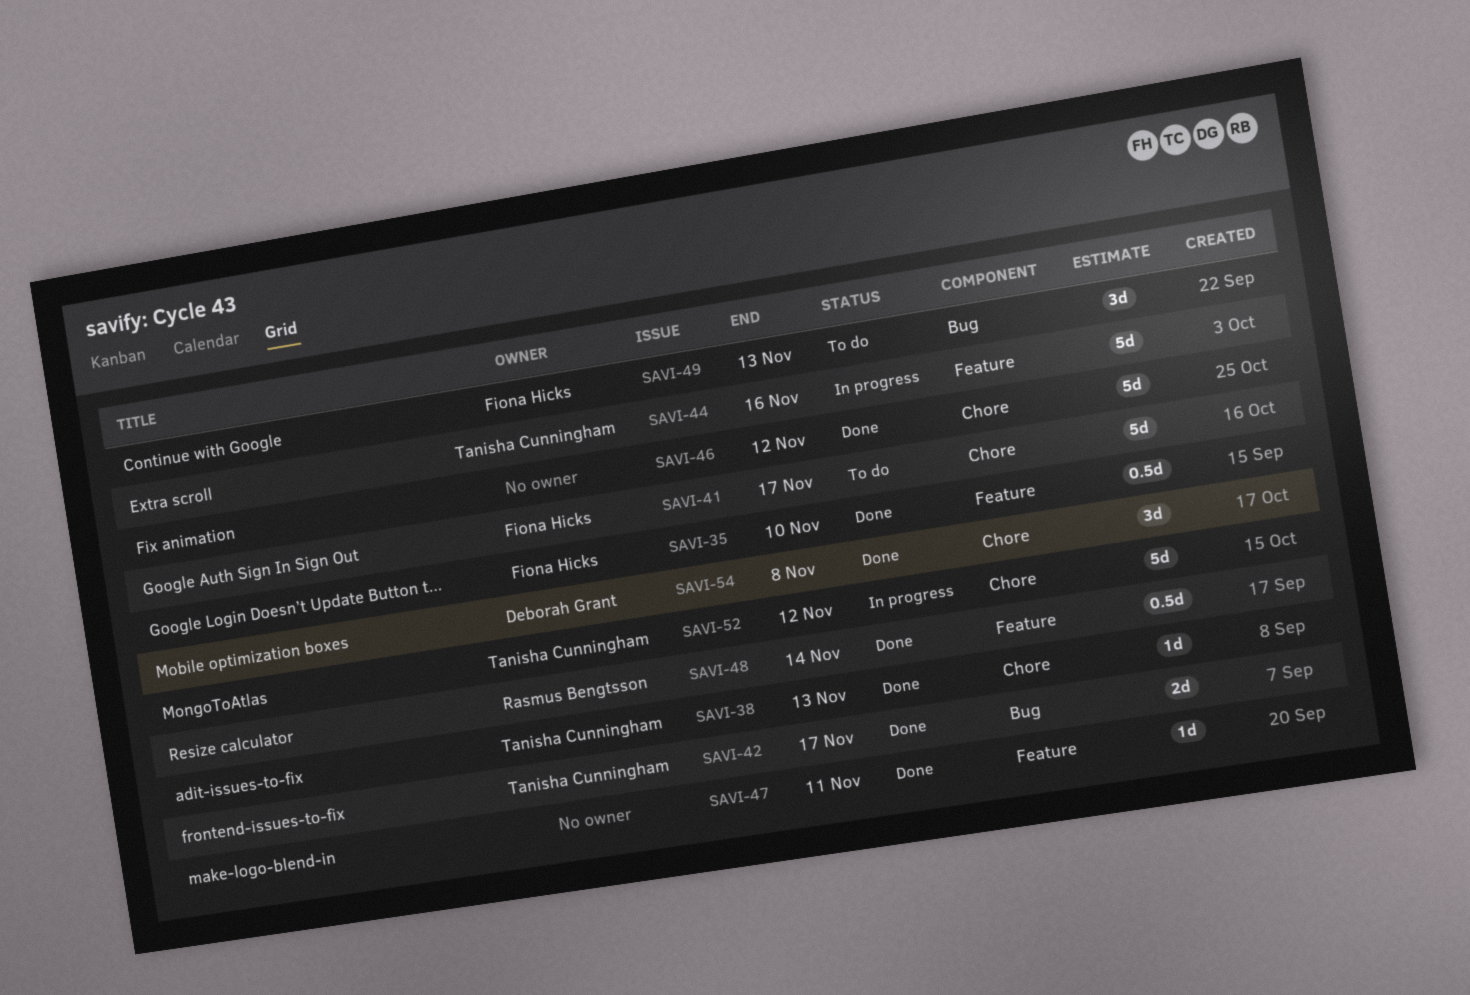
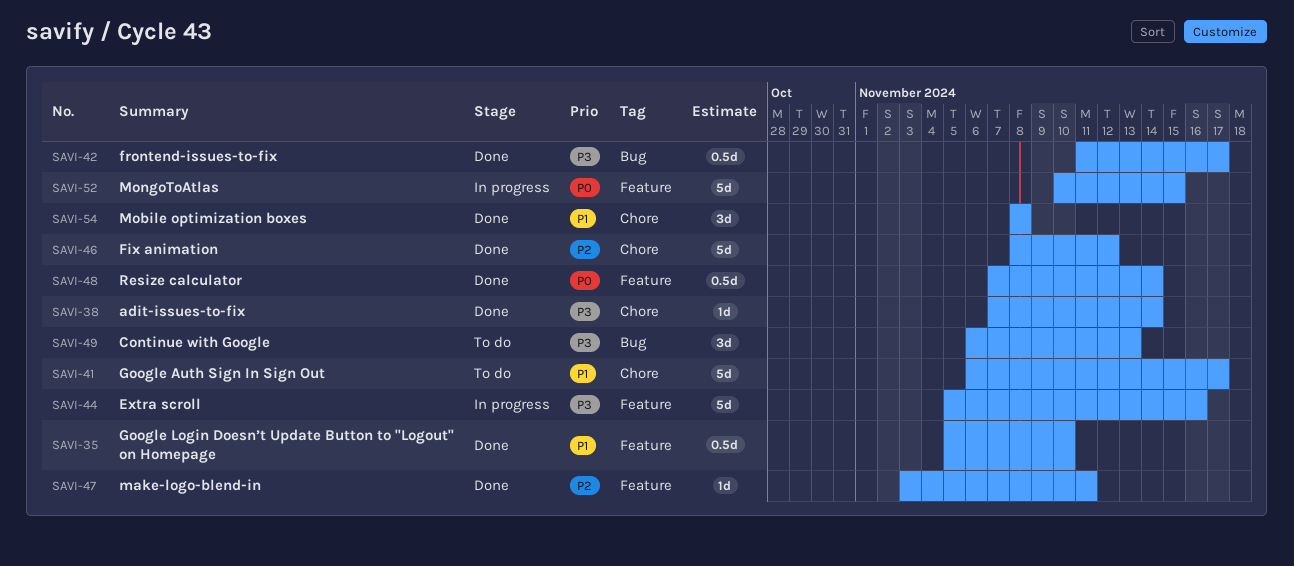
SAVI-38, due: Nov 13 -> Nov 14
SAVI-42, estimate: 2d -> 0.5d
SAVI-52, label: Chore -> Feature
SAVI-52, due: Nov 12 -> Nov 15

